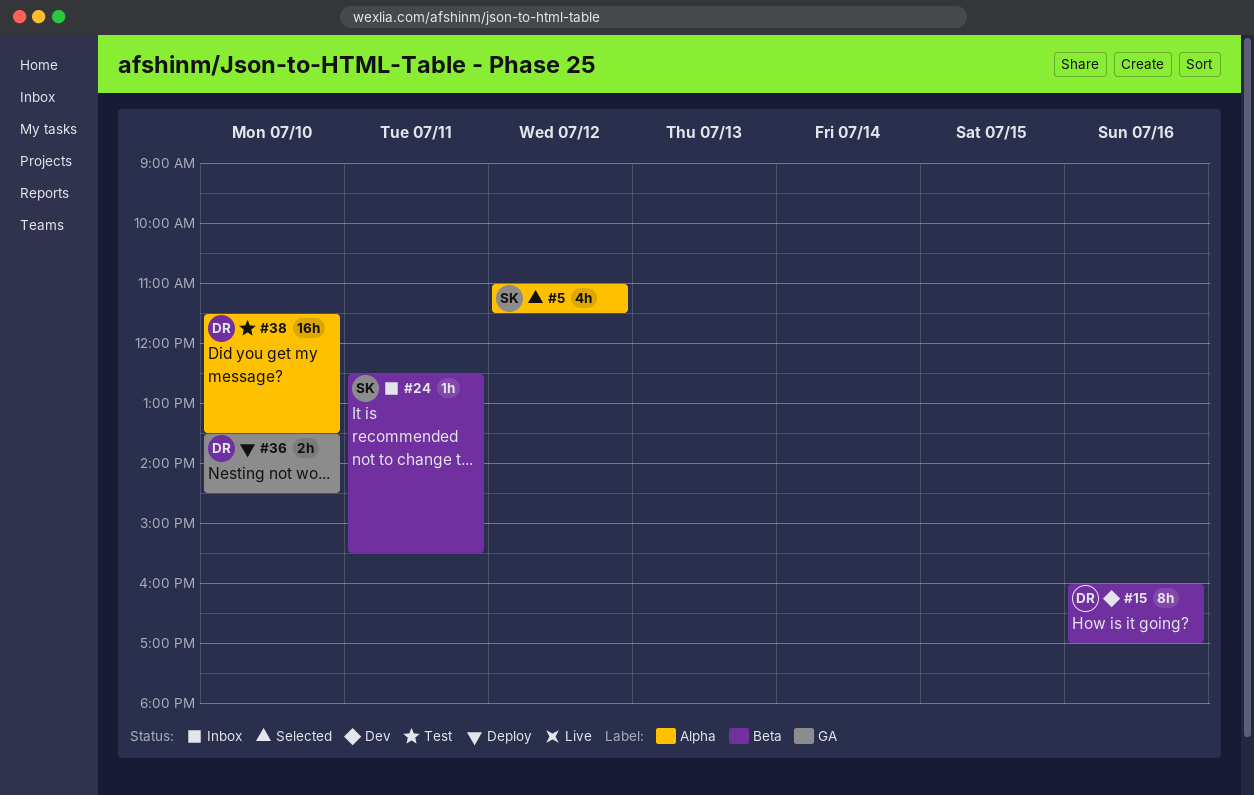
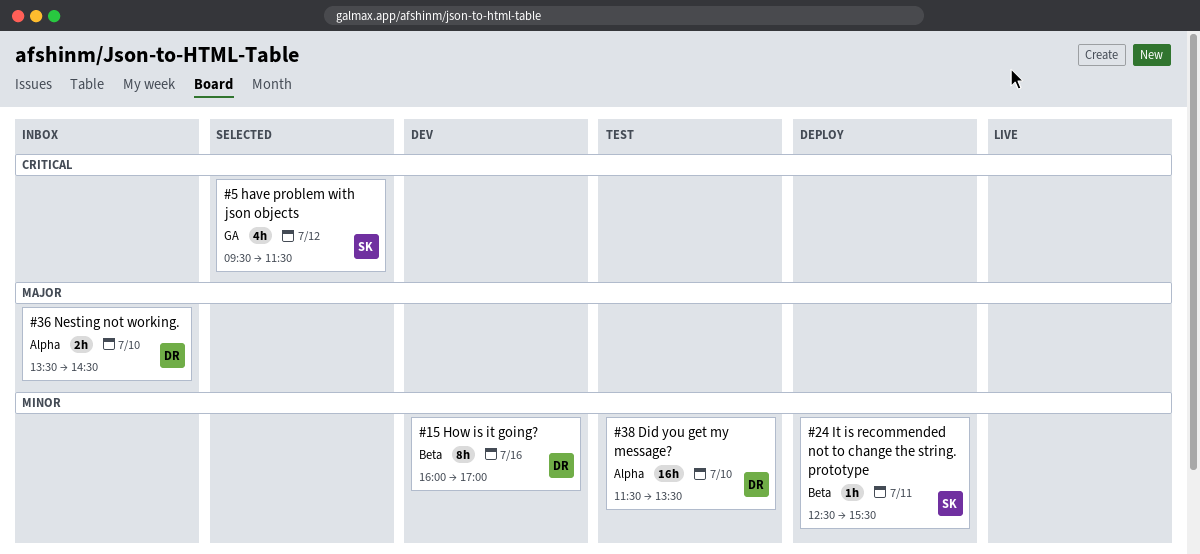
#5, label: Alpha -> GA
#5, begins: 11:00 -> 09:30
#24, status: Inbox -> Deploy
#36, status: Deploy -> Inbox
#36, label: GA -> Alpha

